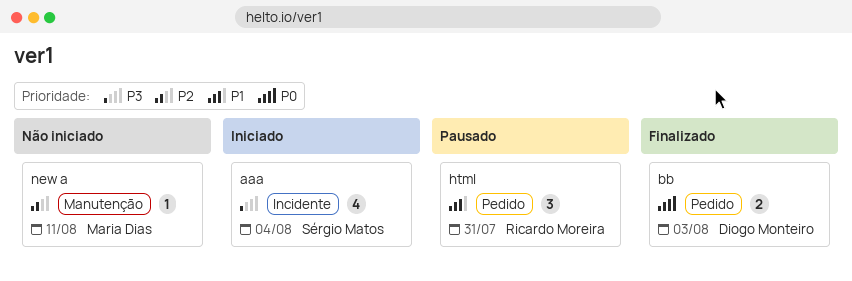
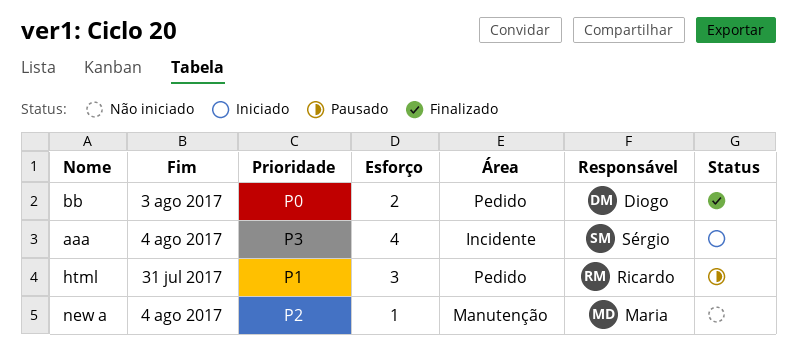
new a, due: Aug 11 -> Aug 4

